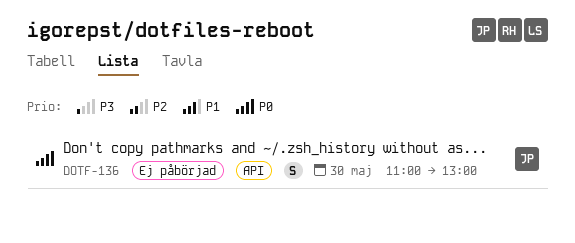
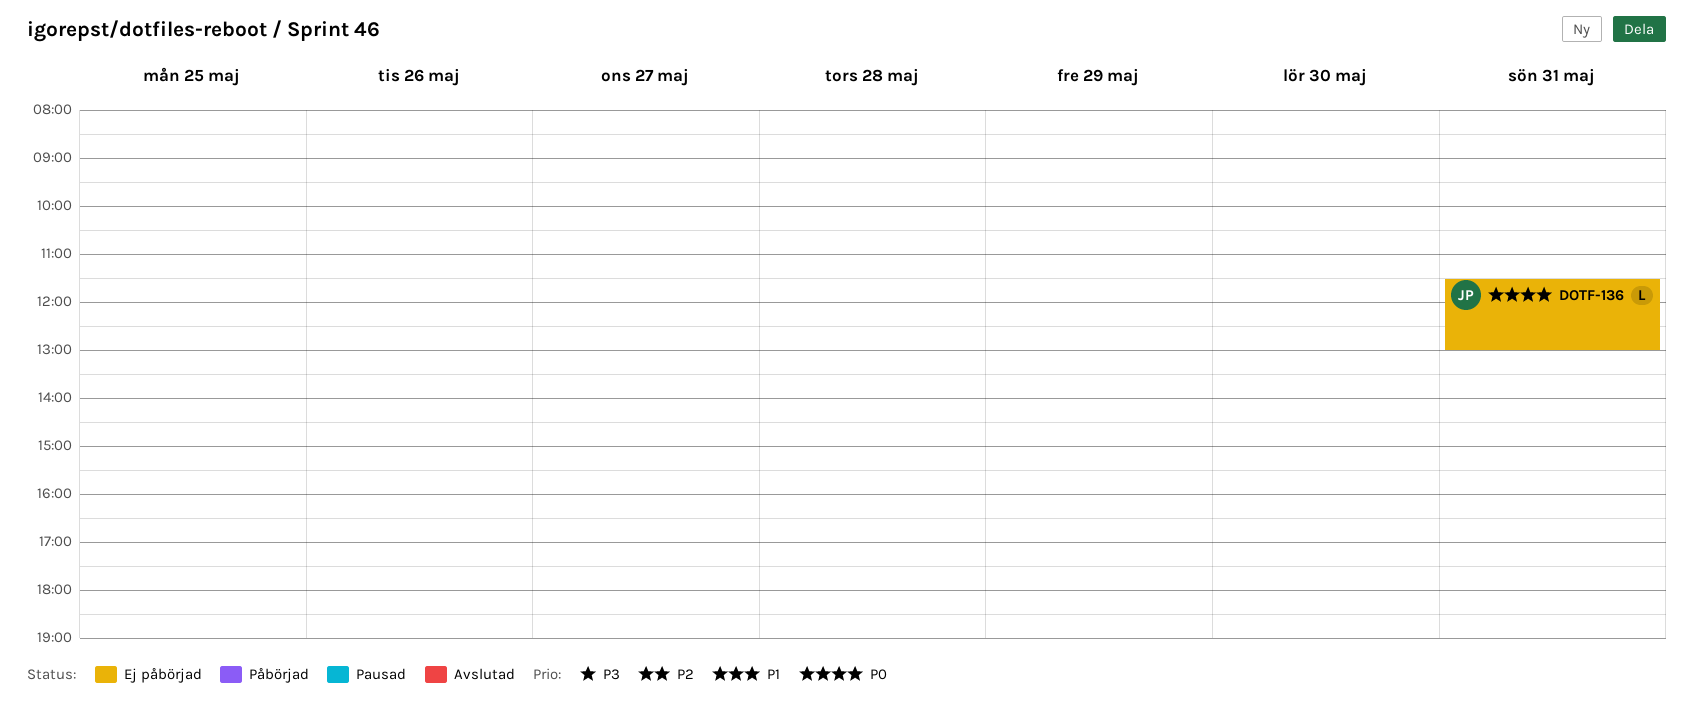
DOTF-136, estimate: S -> L
DOTF-136, day: May 30 -> May 31
DOTF-136, begins: 11:00 -> 11:30

